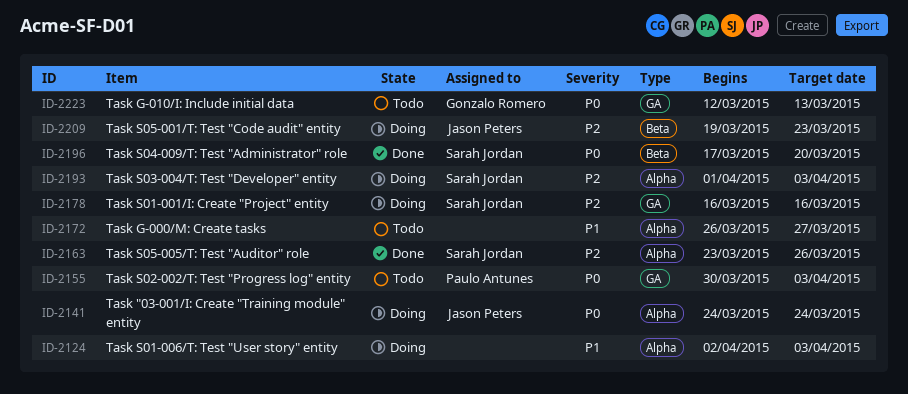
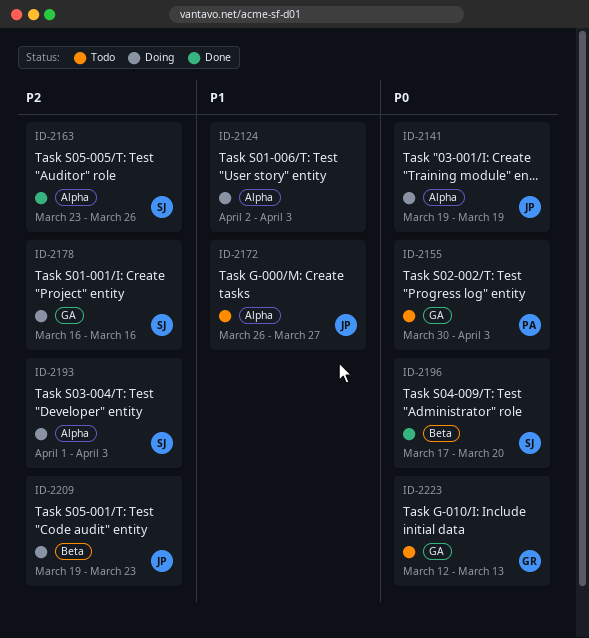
ID-2141, start: Mar 24 -> Mar 19
ID-2141, due: Mar 24 -> Mar 19
ID-2172, owner: none -> Jason Peters

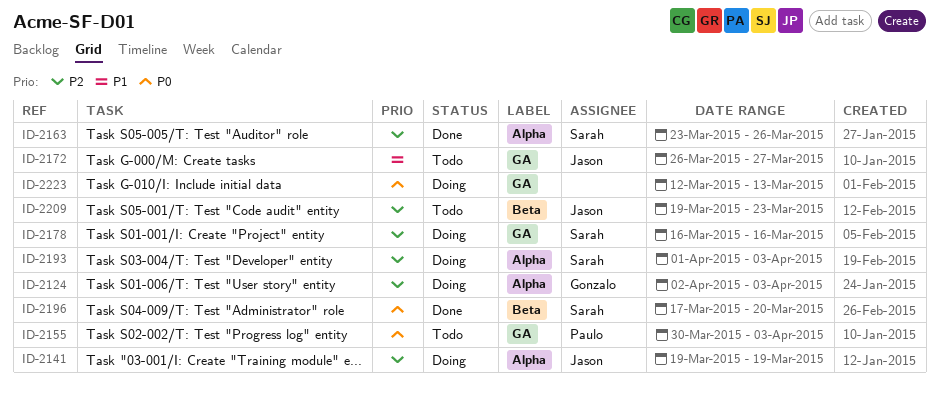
ID-2124, owner: none -> Gonzalo
ID-2124, priority: P1 -> P2
ID-2141, priority: P0 -> P2
ID-2172, label: Alpha -> GA
ID-2209, status: Doing -> Todo
ID-2223, status: Todo -> Doing
ID-2223, owner: Gonzalo -> none

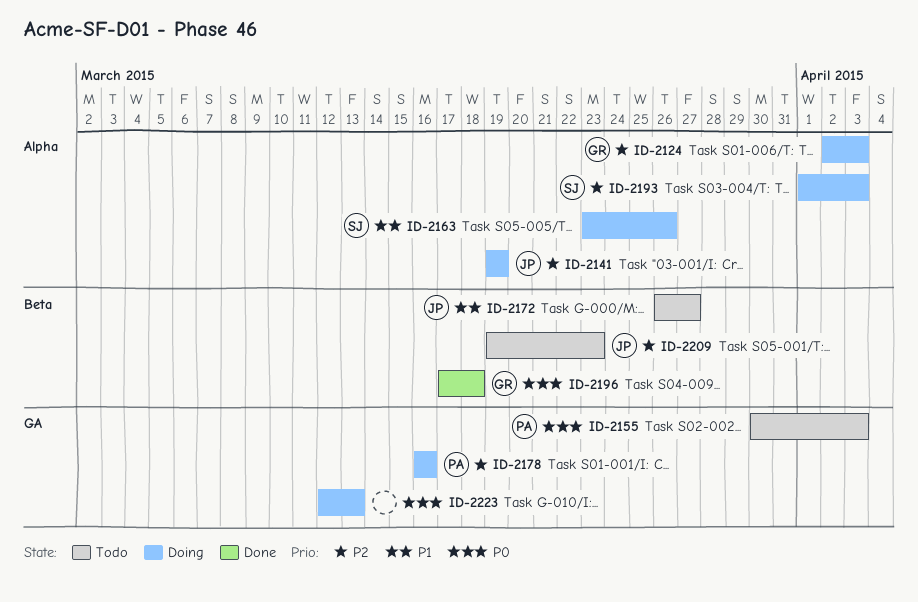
ID-2163, status: Done -> Doing
ID-2163, priority: P2 -> P1
ID-2172, label: GA -> Beta
ID-2178, owner: Sarah -> Paulo
ID-2196, owner: Sarah -> Gonzalo
ID-2196, due: Mar 20 -> Mar 18

